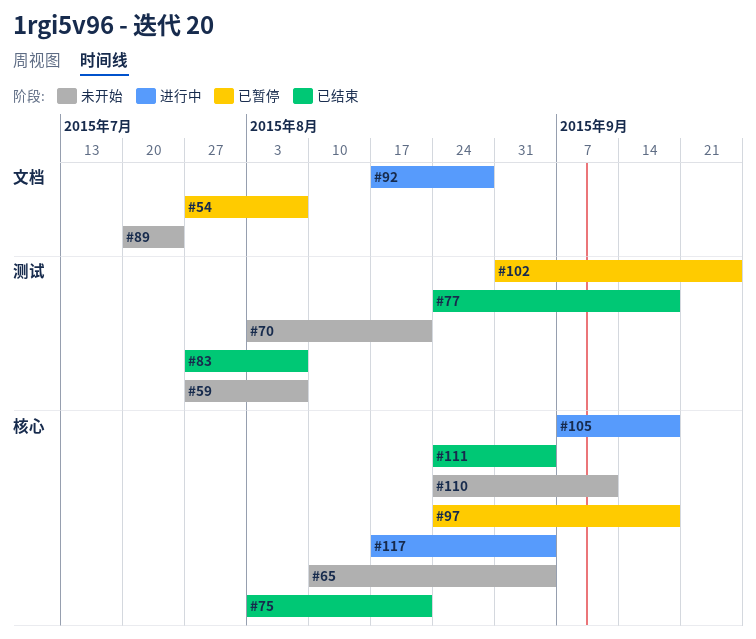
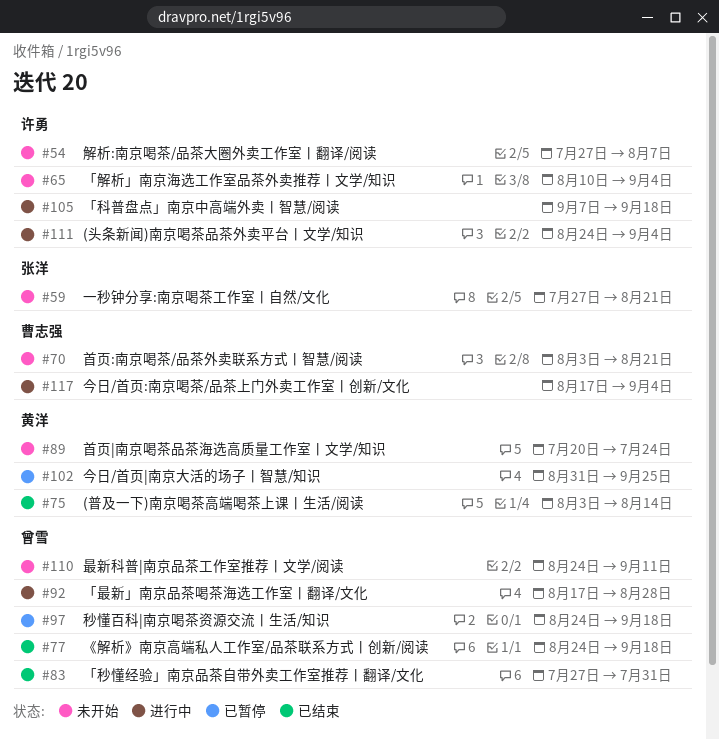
#54, status: 已暂停 -> 未开始
#59, due: Aug 7 -> Aug 21
#75, due: Aug 21 -> Aug 14
#83, due: Aug 7 -> Jul 31
#111, status: 已结束 -> 进行中

